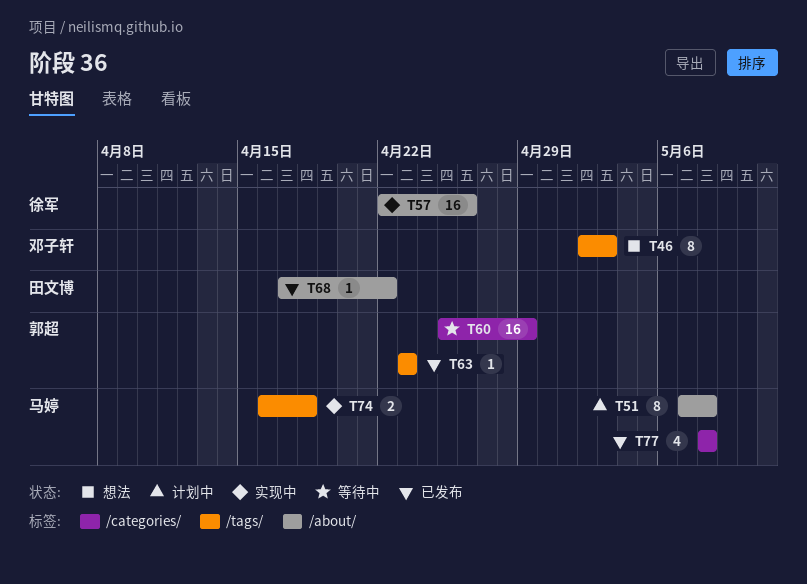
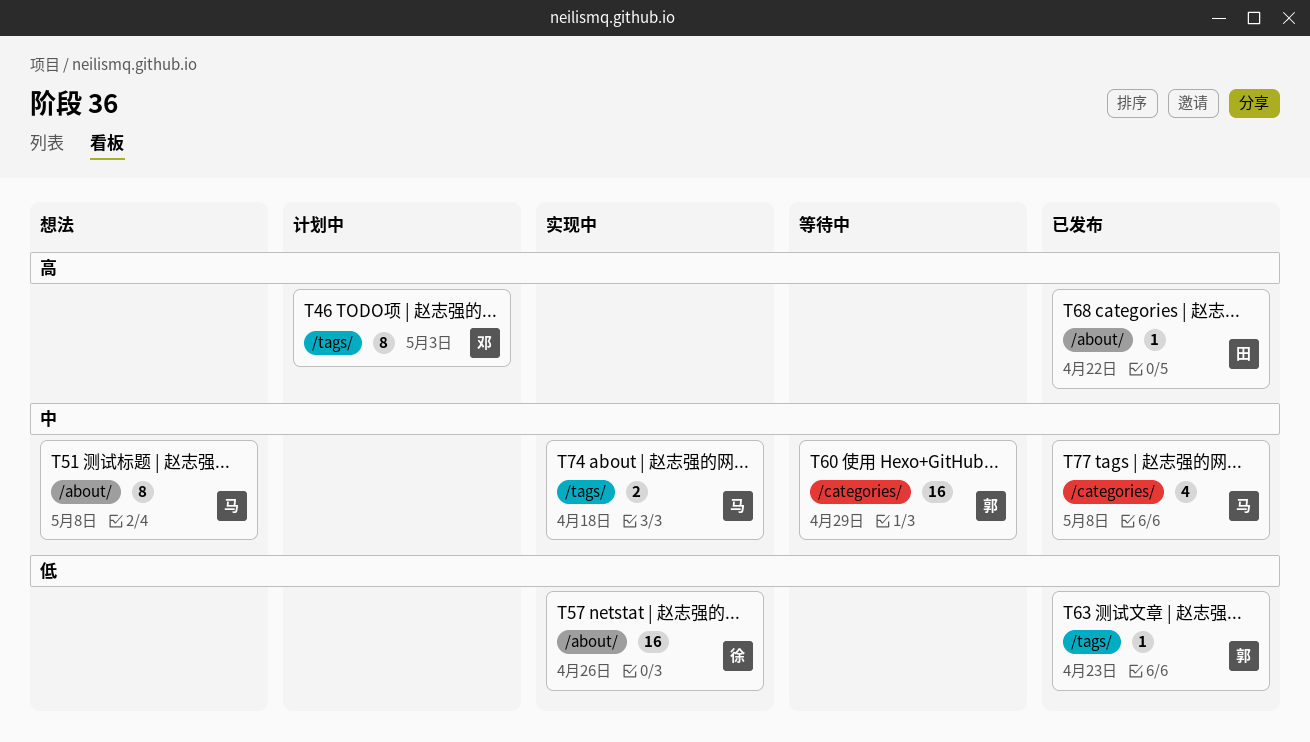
T46, status: 想法 -> 计划中
T51, status: 计划中 -> 想法

